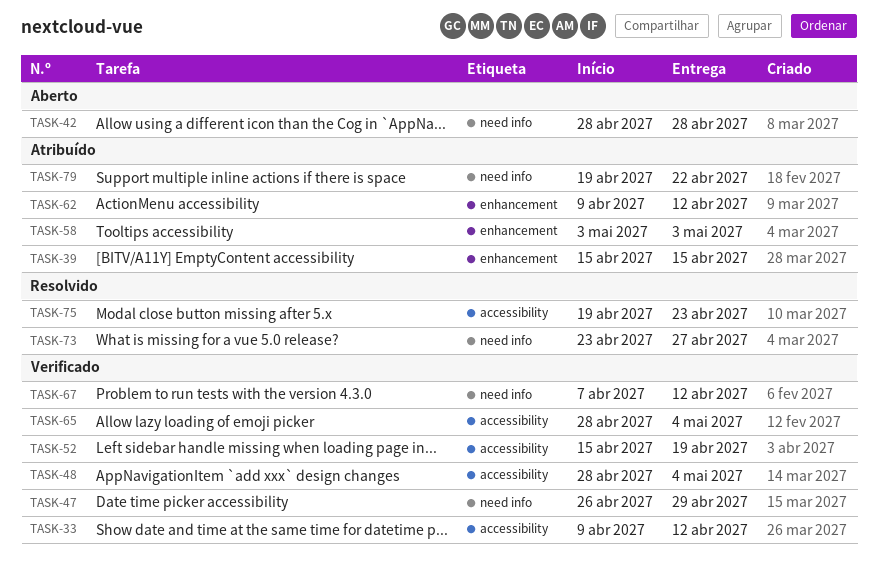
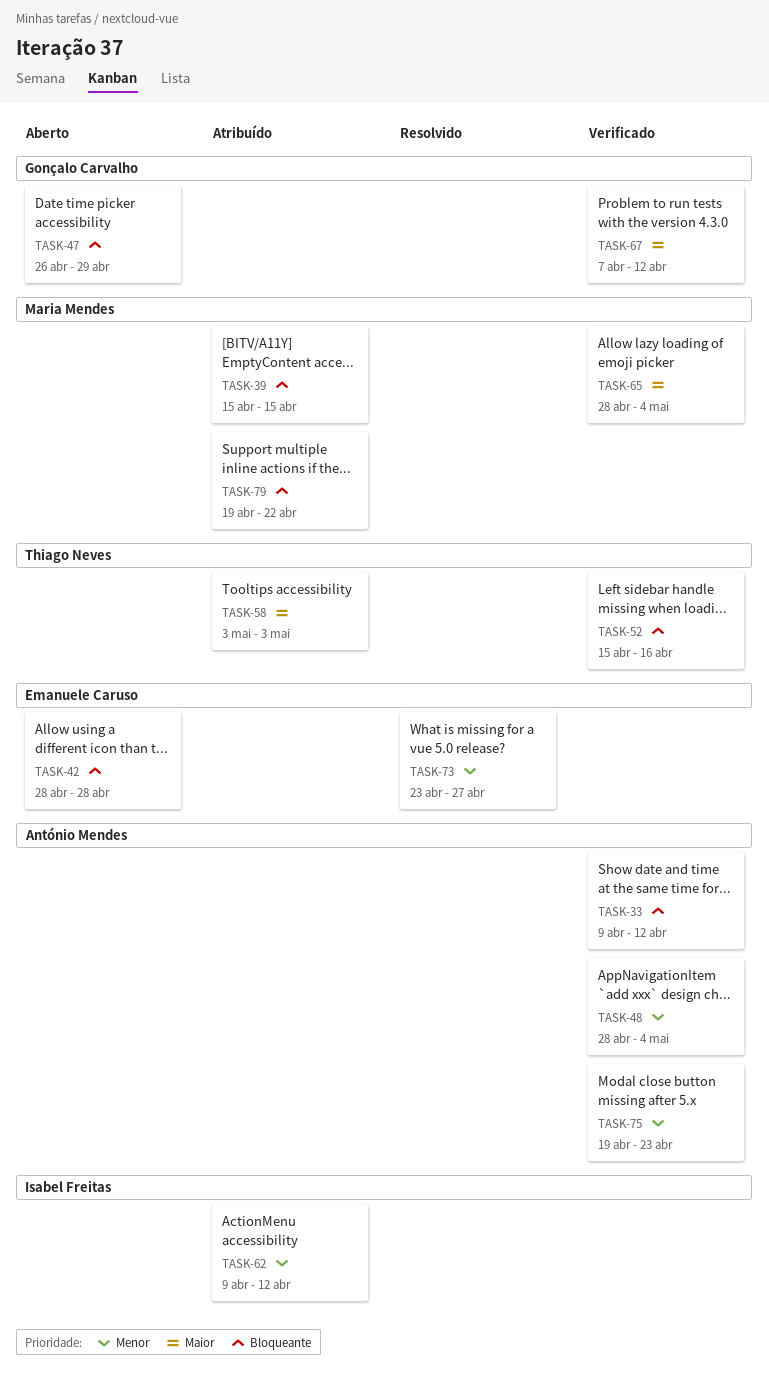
TASK-47, status: Verificado -> Aberto
TASK-52, due: Apr 19 -> Apr 16
TASK-75, status: Resolvido -> Verificado

